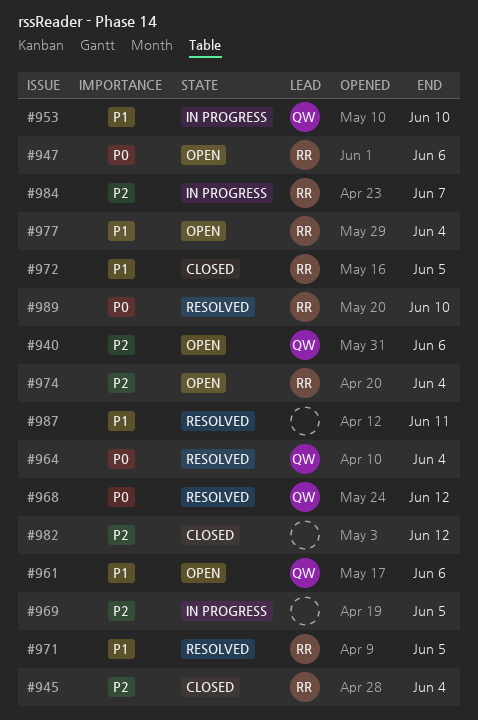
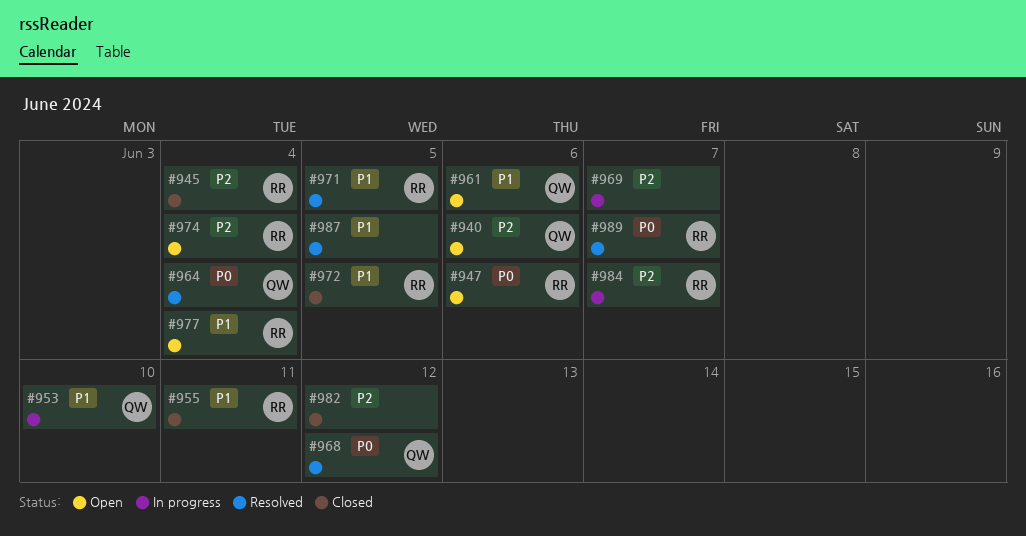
#955: none -> present
#969, due: Jun 5 -> Jun 7
#987, due: Jun 11 -> Jun 5
#989, due: Jun 10 -> Jun 7

